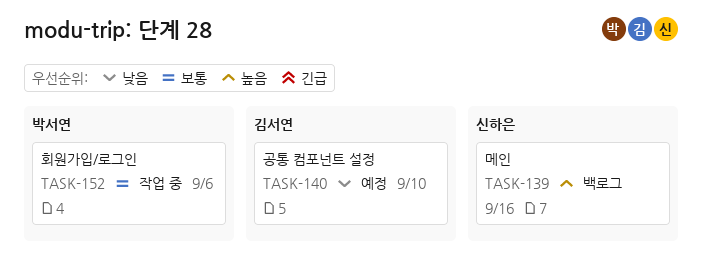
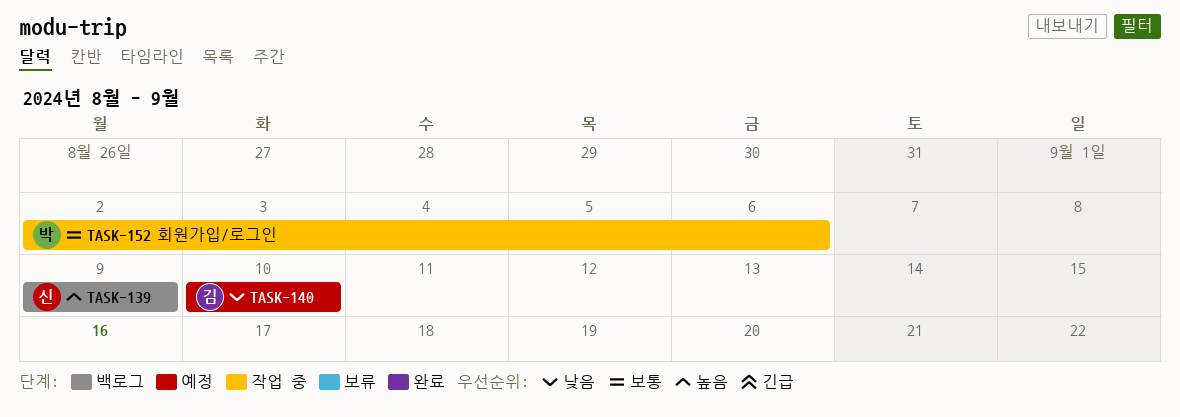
TASK-139, due: Sep 16 -> Sep 9

